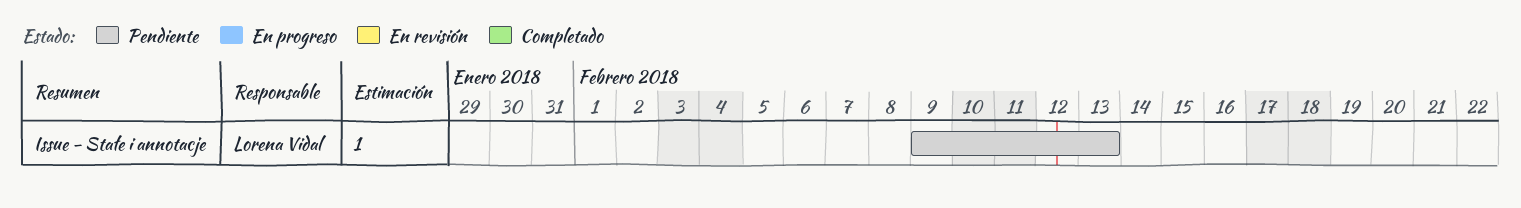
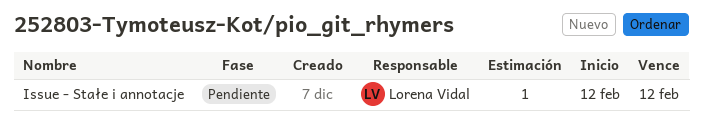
Issue - Stałe i annotacje, start: Feb 9 -> Feb 12
Issue - Stałe i annotacje, due: Feb 13 -> Feb 12

